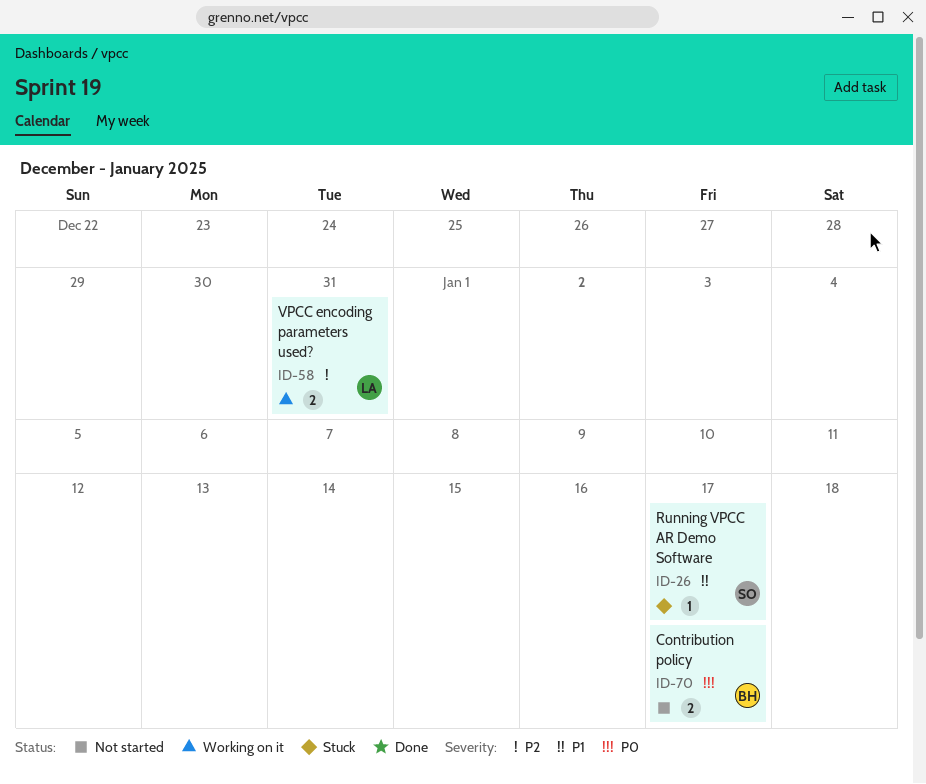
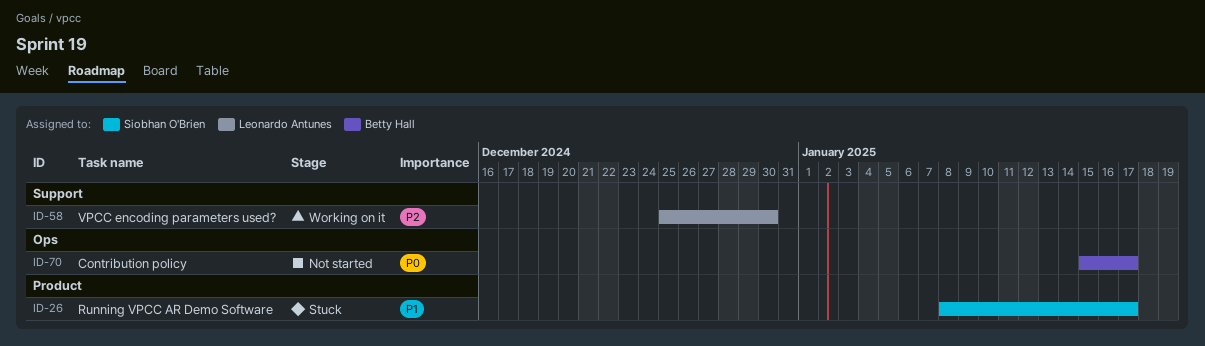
ID-58, due: Dec 31 -> Dec 30

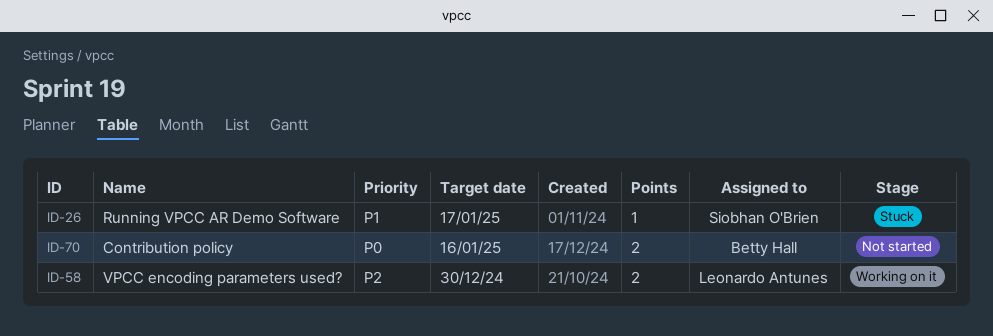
ID-70, due: Jan 17 -> Jan 16

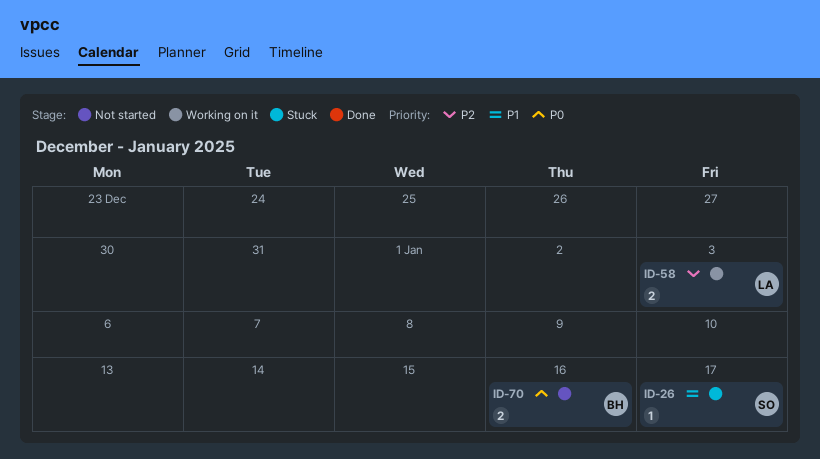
ID-58, due: Dec 30 -> Jan 3

